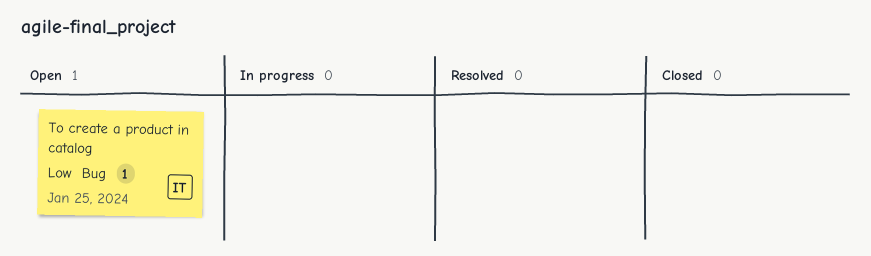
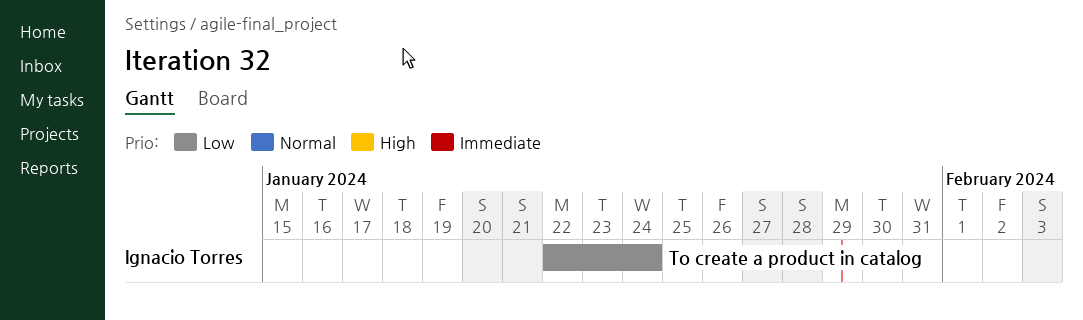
To create a product in catalog, due: Jan 25 -> Jan 24

